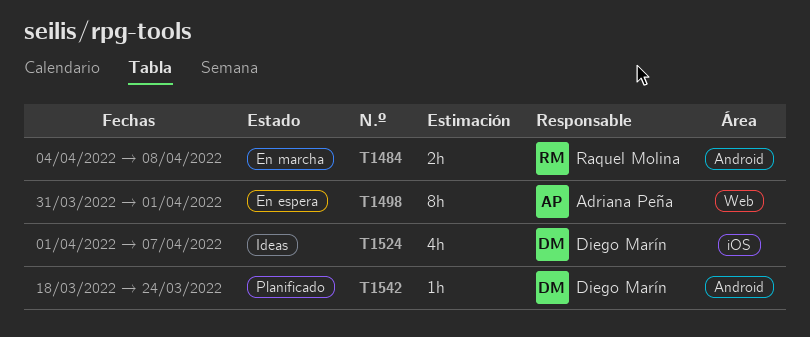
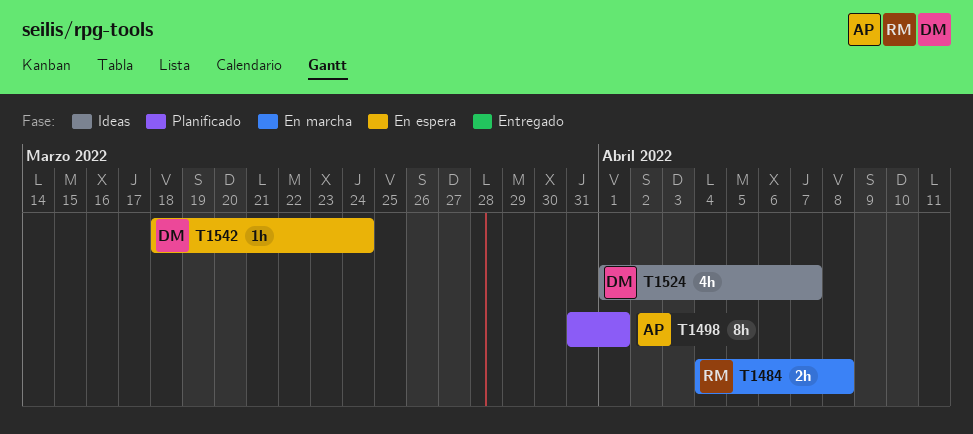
T1498, status: En espera -> Planificado
T1542, status: Planificado -> En espera

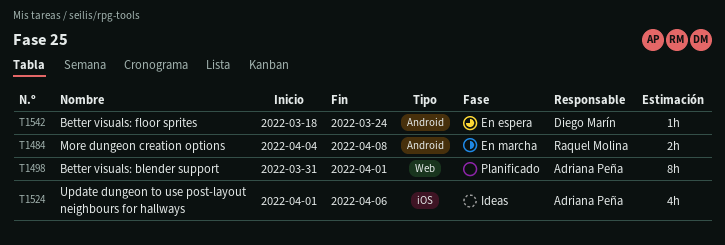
T1524, owner: Diego Marín -> Adriana Peña
T1524, due: Apr 7 -> Apr 6

